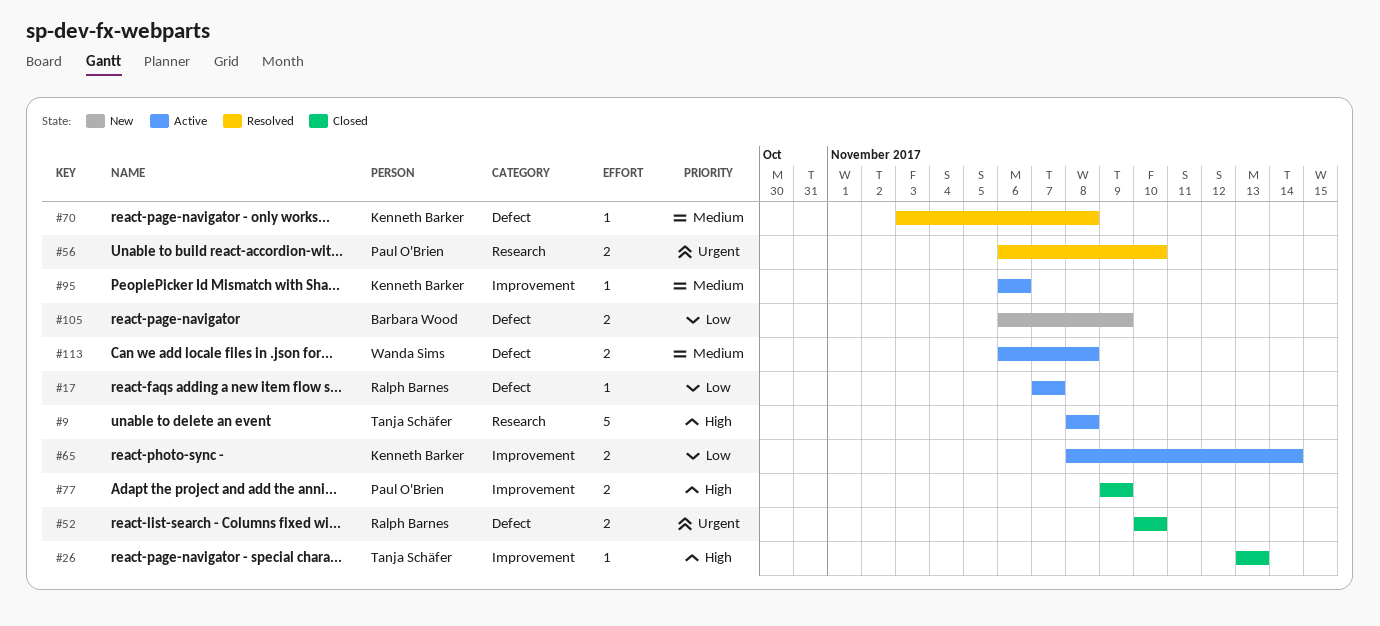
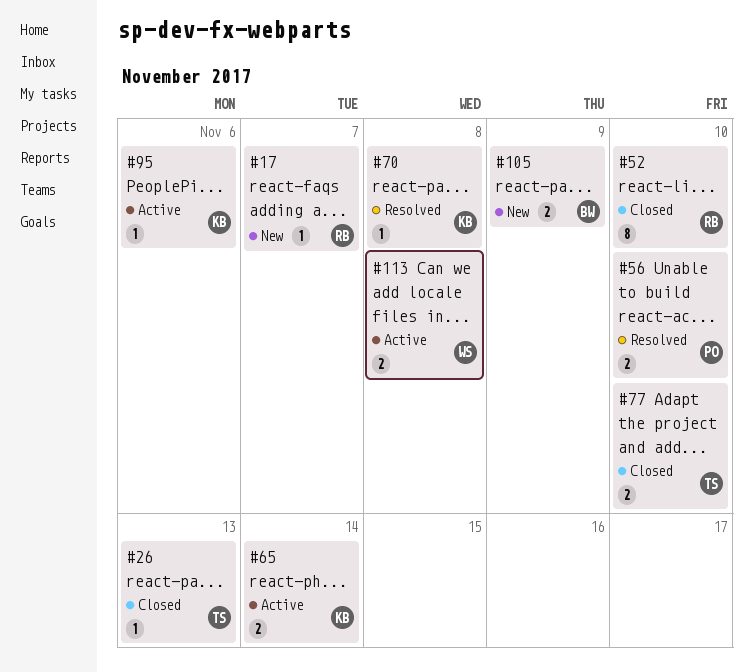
#9: present -> none
#17, status: Active -> New
#52, estimate: 2 -> 8
#77, owner: Paul O'Brien -> Tanja Schäfer
#77, due: Nov 9 -> Nov 10

